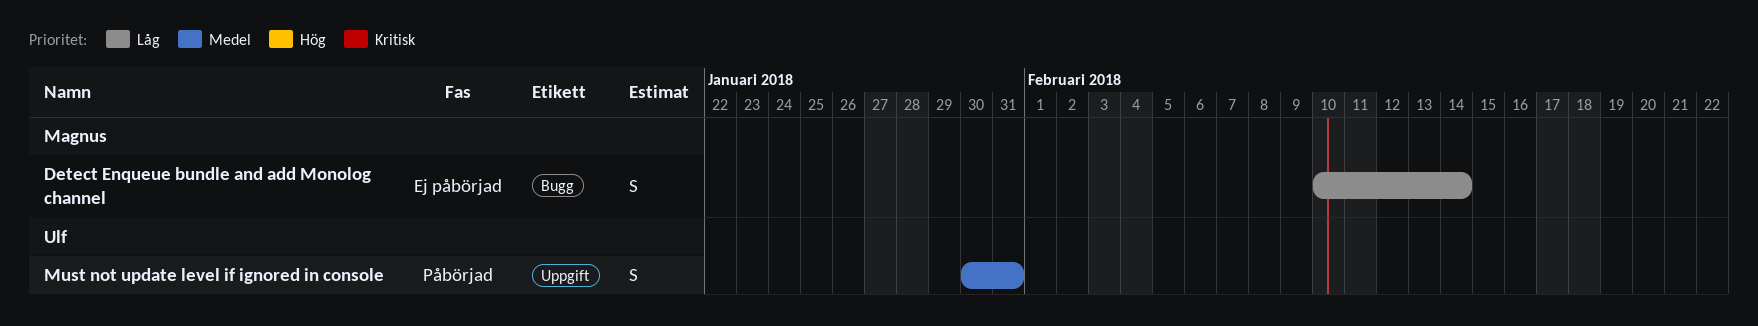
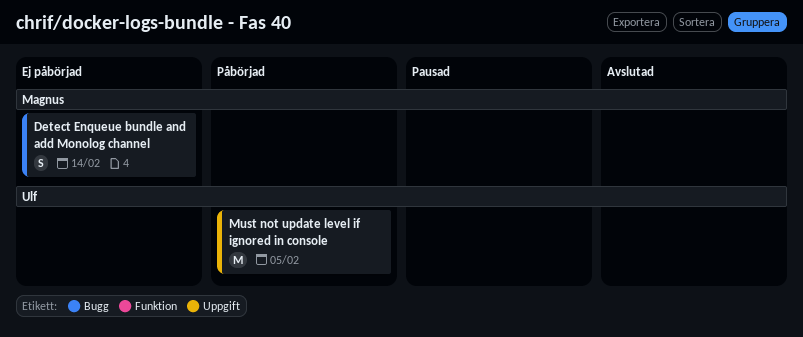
Must not update level if ignored in console, estimate: S -> M
Must not update level if ignored in console, due: Jan 31 -> Feb 5

